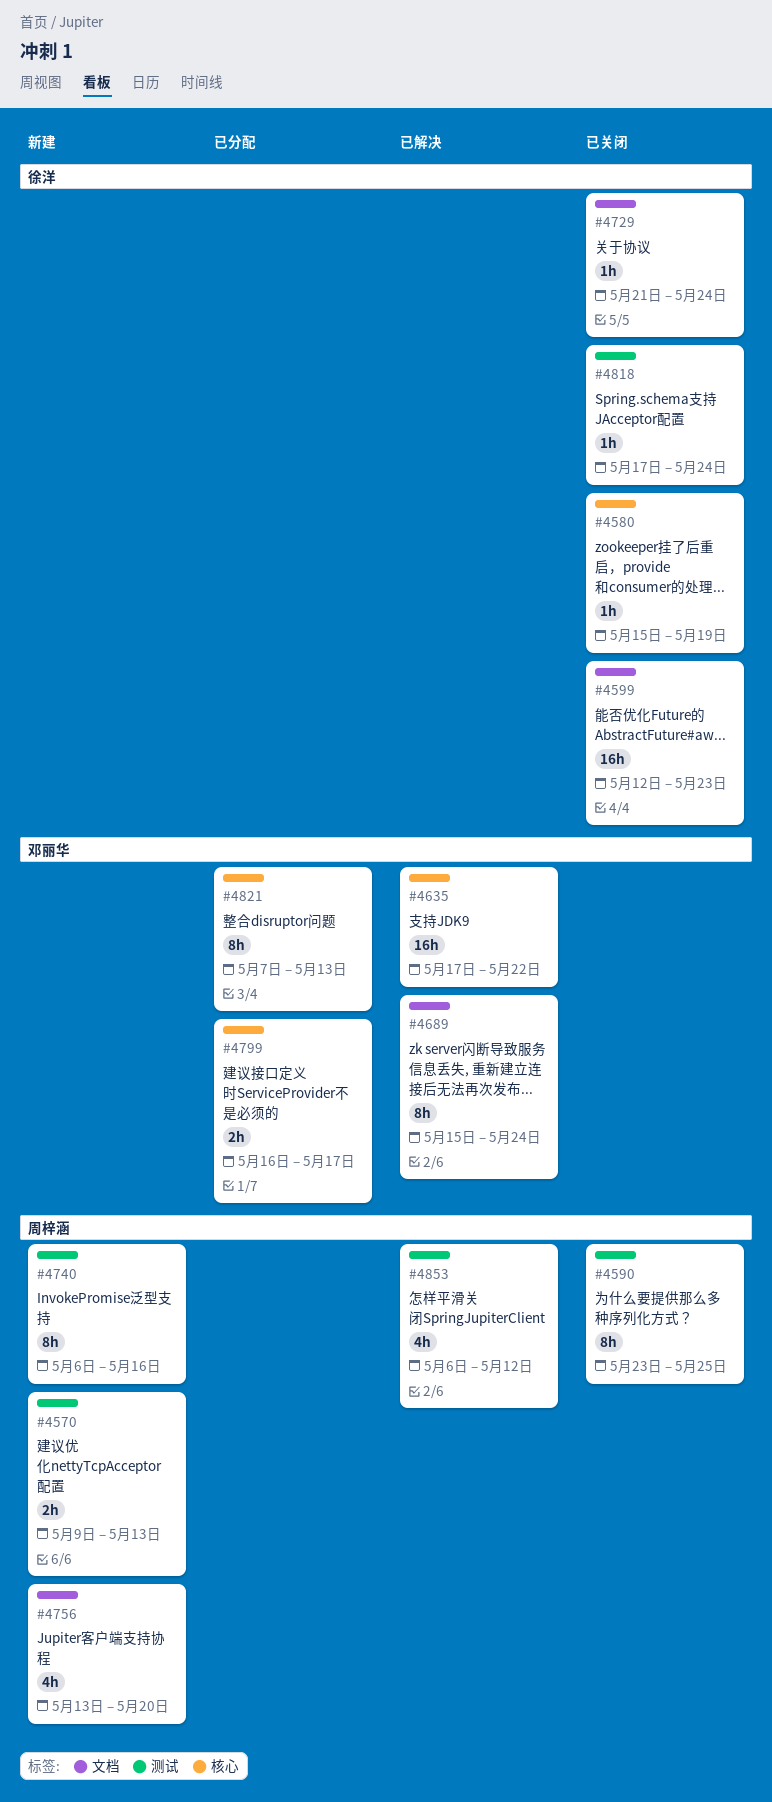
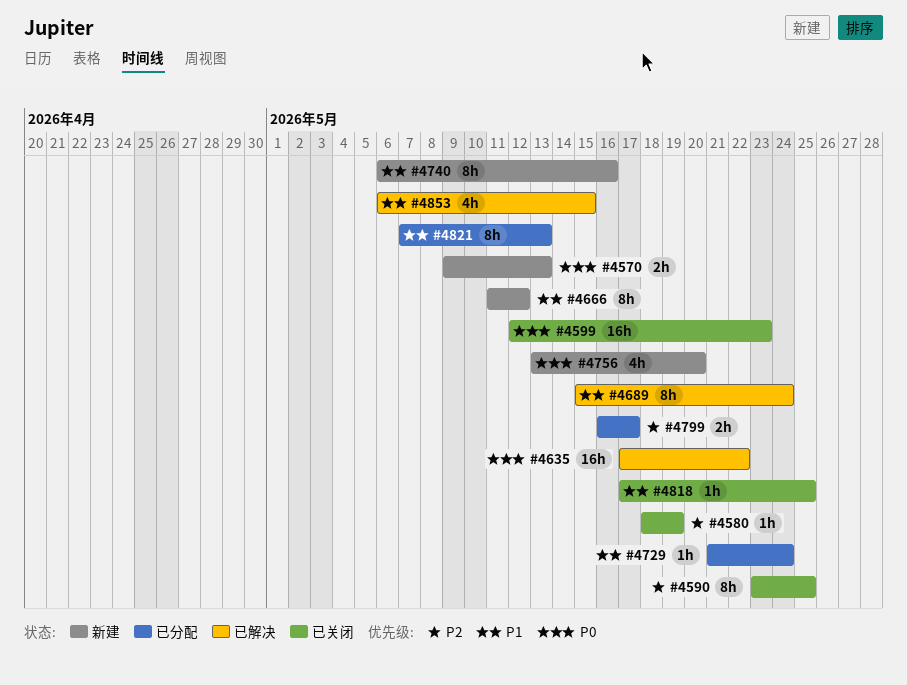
#4580, start: May 15 -> May 18
#4666: none -> present
#4729, status: 已关闭 -> 已分配
#4818, due: May 24 -> May 25
#4853, due: May 12 -> May 15

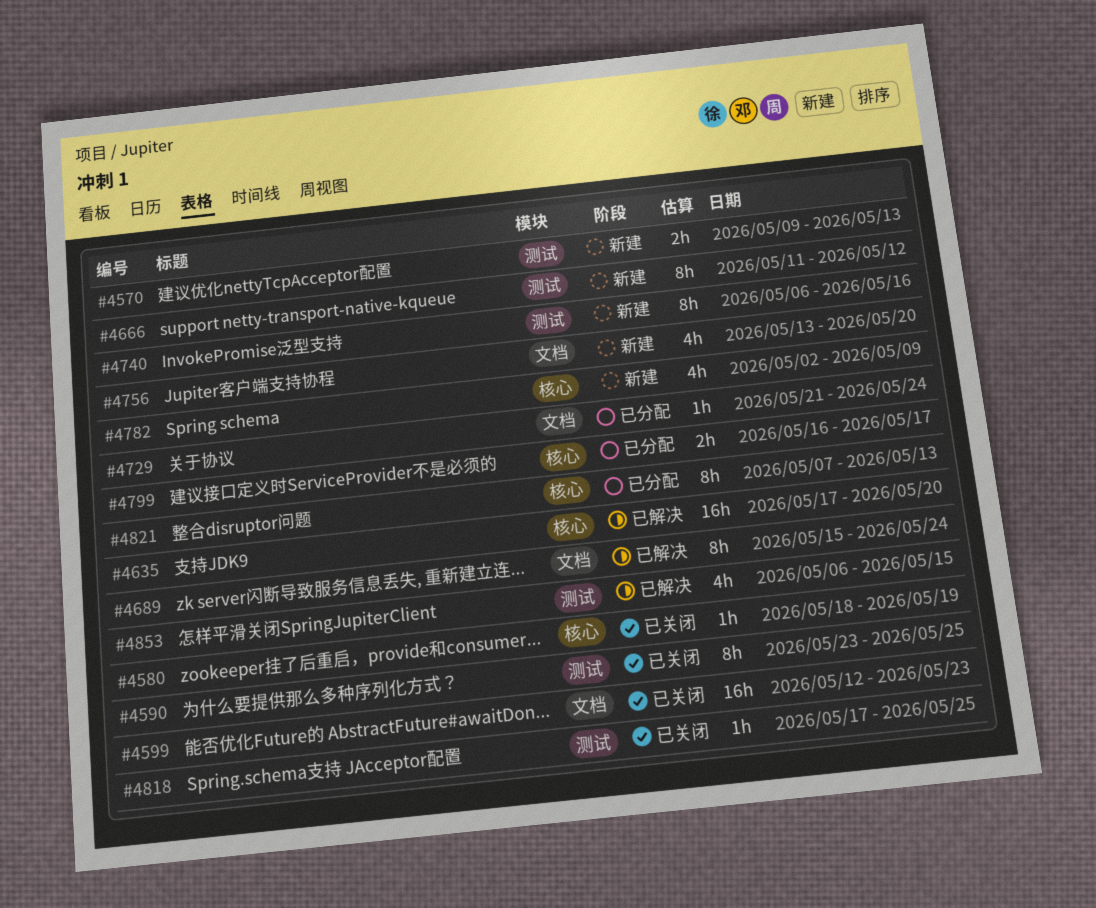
#4635, due: May 22 -> May 20
#4782: none -> present

